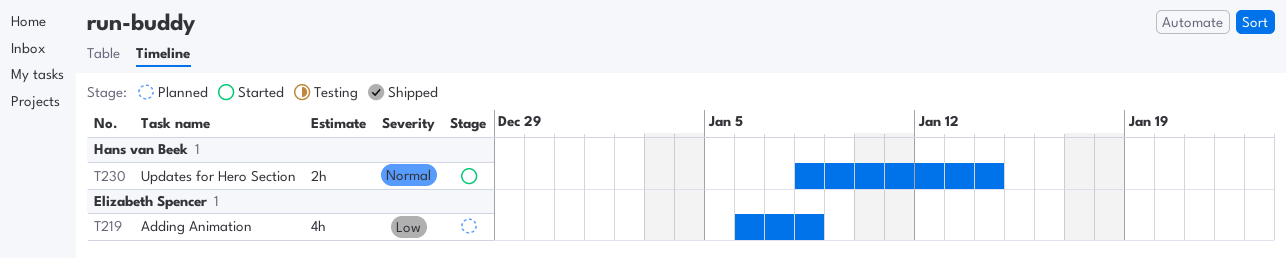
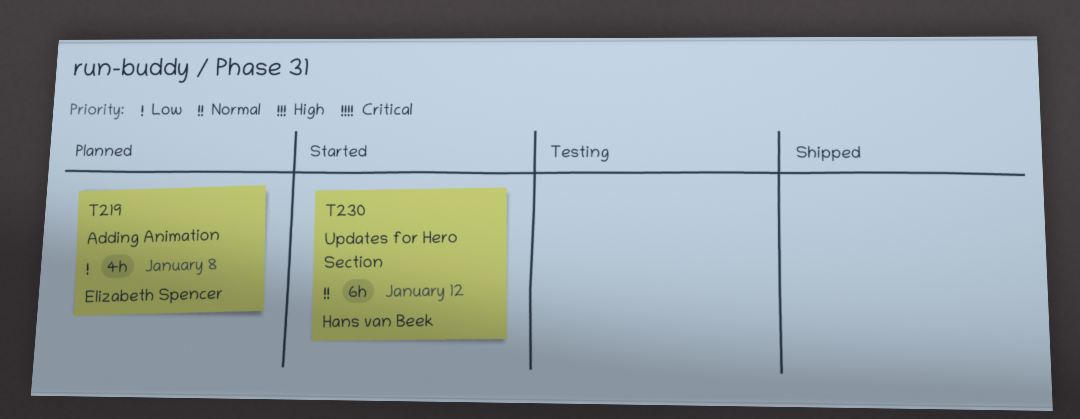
T230, estimate: 2h -> 6h
T230, due: Jan 14 -> Jan 12

